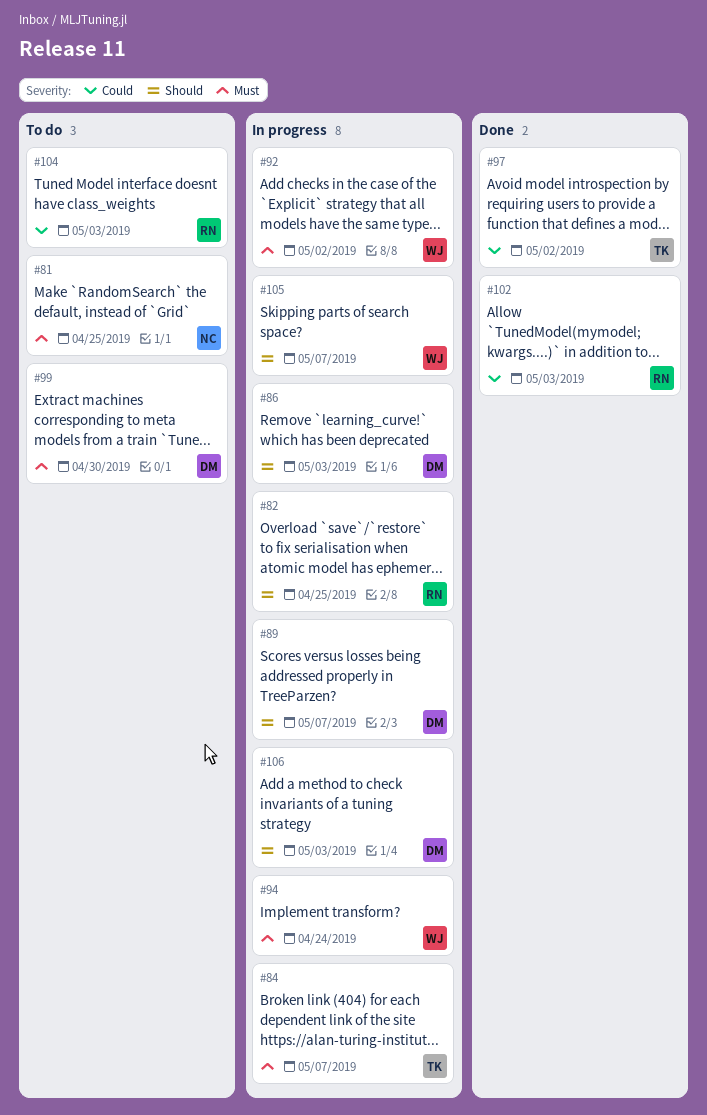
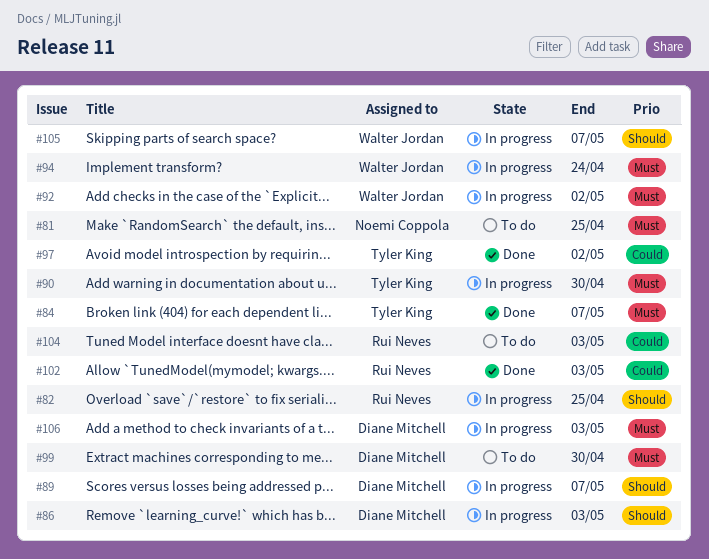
#84, status: In progress -> Done
#90: none -> present
#106, priority: Should -> Must

